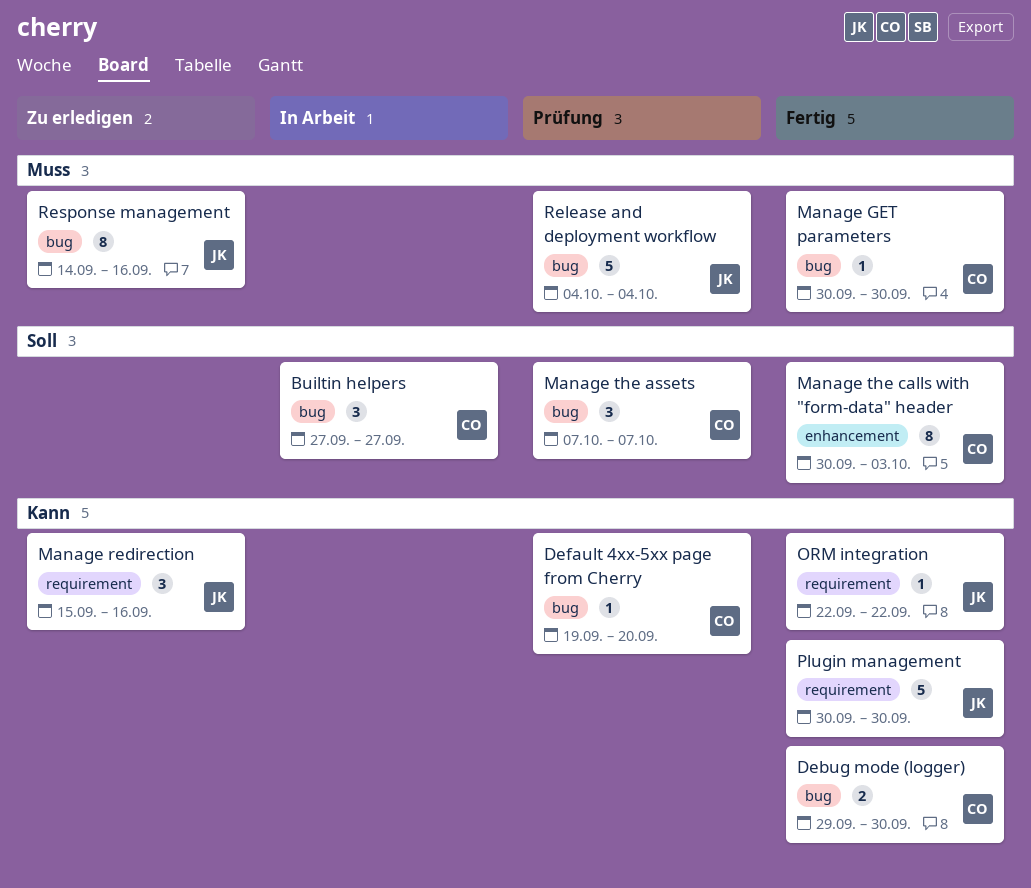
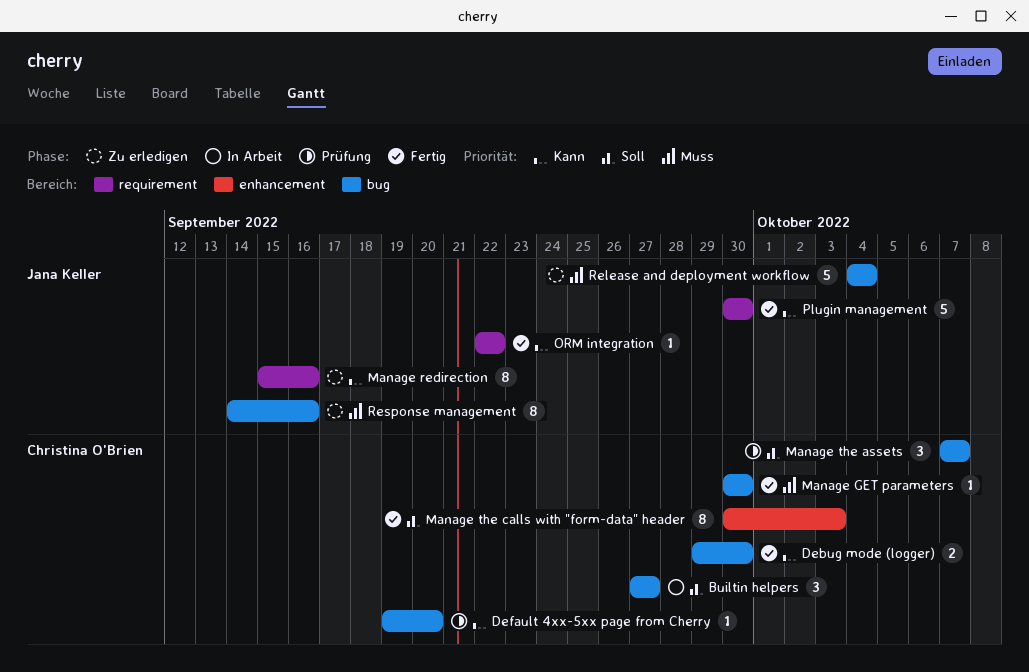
Manage redirection, estimate: 3 -> 8
Release and deployment workflow, status: Prüfung -> Zu erledigen

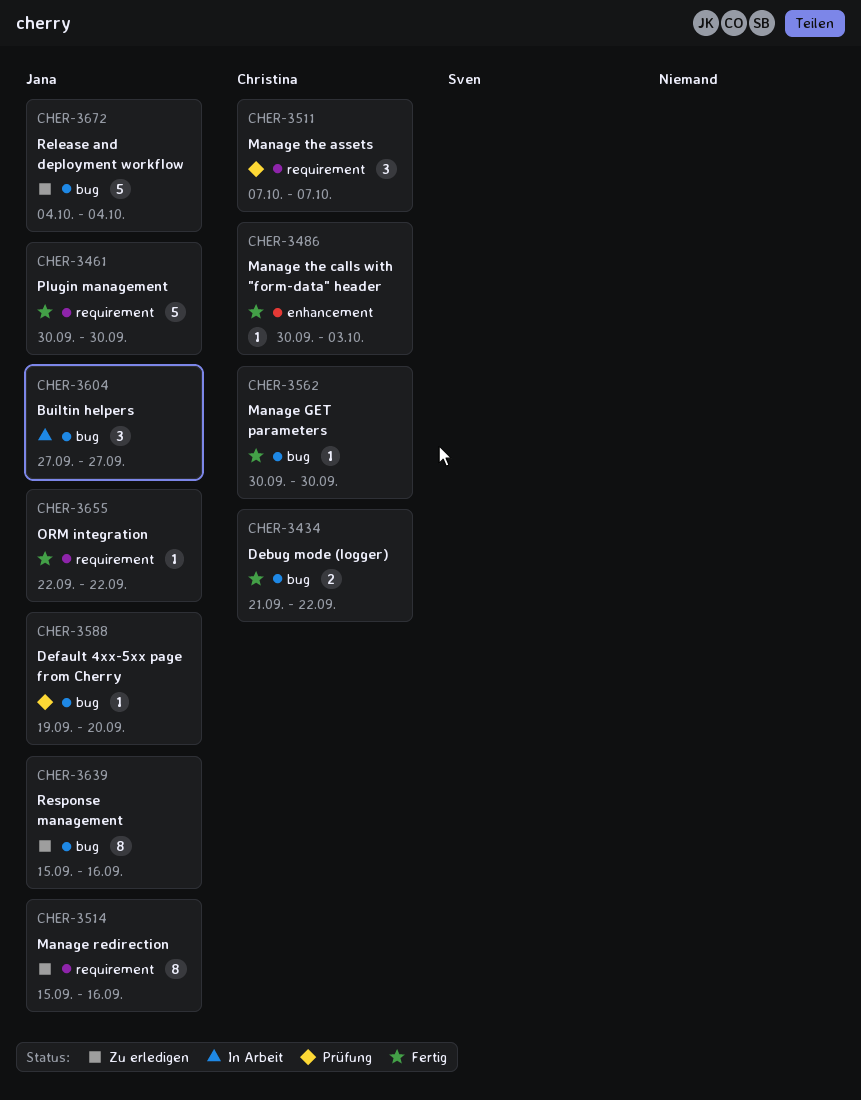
Builtin helpers, owner: Christina O'Brien -> Jana Keller
Debug mode (logger), start: Sep 29 -> Sep 21
Debug mode (logger), due: Sep 30 -> Sep 22
Default 4xx-5xx page from Cherry, owner: Christina O'Brien -> Jana Keller
Manage the assets, label: bug -> requirement
Manage the calls with "form-data" header, estimate: 8 -> 1
Response management, start: Sep 14 -> Sep 15

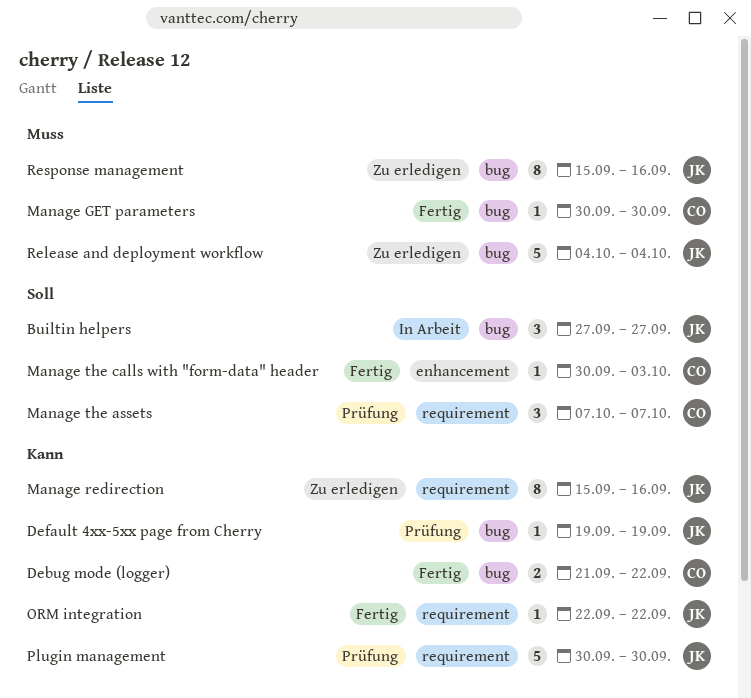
Default 4xx-5xx page from Cherry, due: Sep 20 -> Sep 19
Plugin management, status: Fertig -> Prüfung

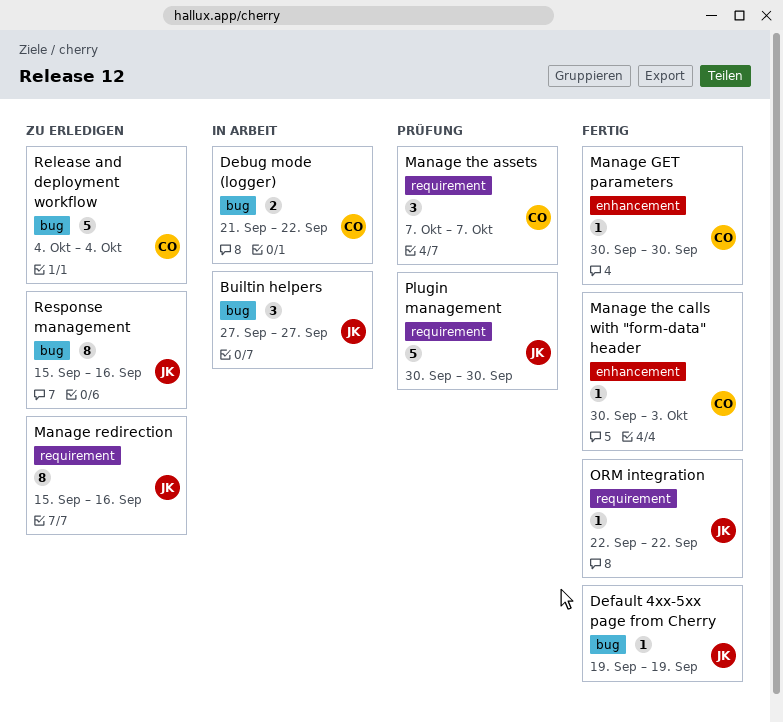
Debug mode (logger), status: Fertig -> In Arbeit
Default 4xx-5xx page from Cherry, status: Prüfung -> Fertig
Manage GET parameters, label: bug -> enhancement
Release and deployment workflow, owner: JK -> CO

